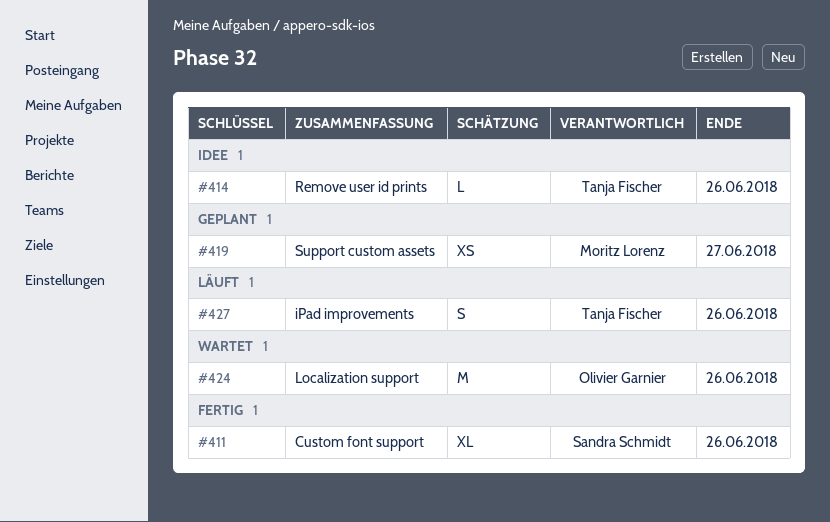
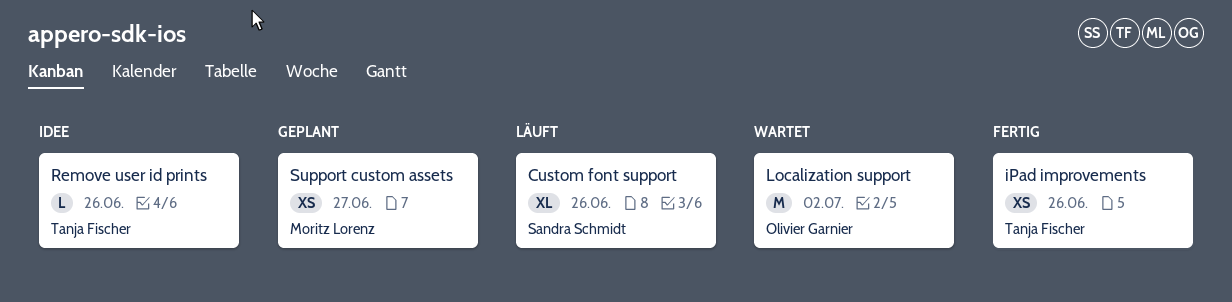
Custom font support, status: Fertig -> Läuft
iPad improvements, status: Läuft -> Fertig
iPad improvements, estimate: S -> XS
Localization support, due: Jun 26 -> Jul 2

